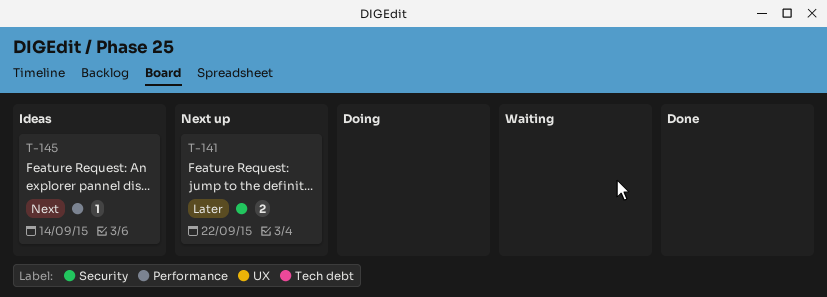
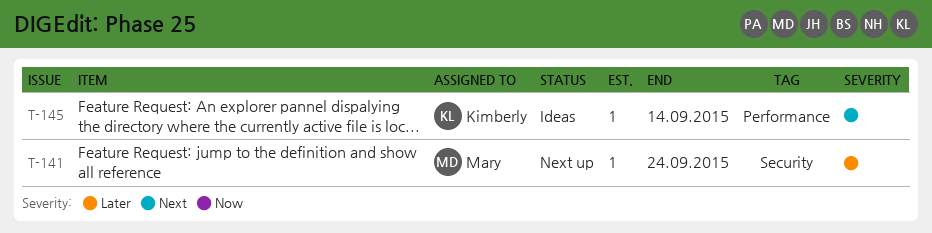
T-141, estimate: 2 -> 1
T-141, due: Sep 22 -> Sep 24

